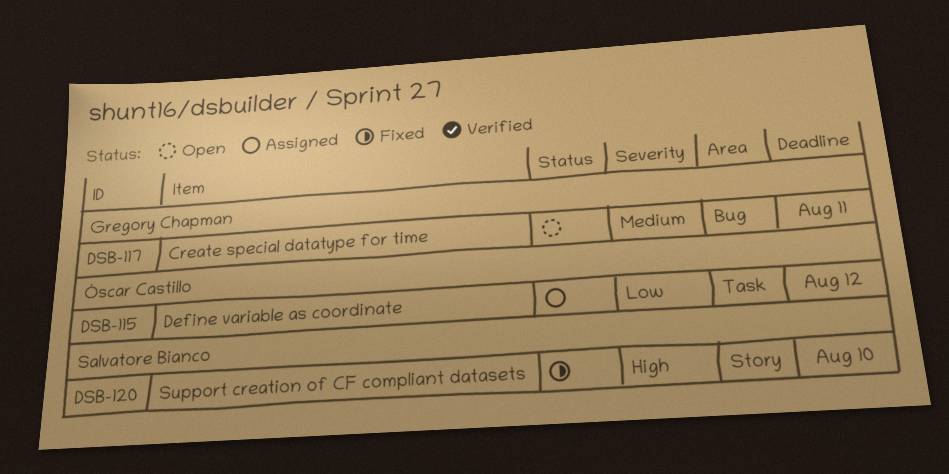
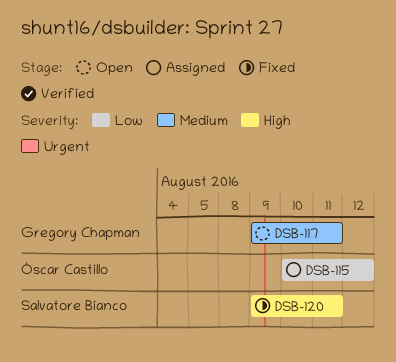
DSB-120, due: Aug 10 -> Aug 11

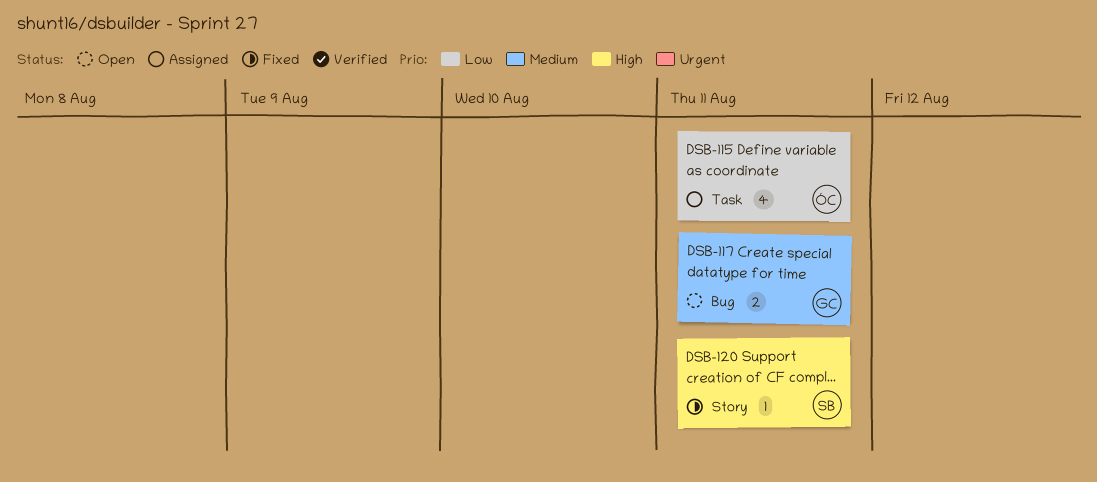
DSB-115, due: Aug 12 -> Aug 11

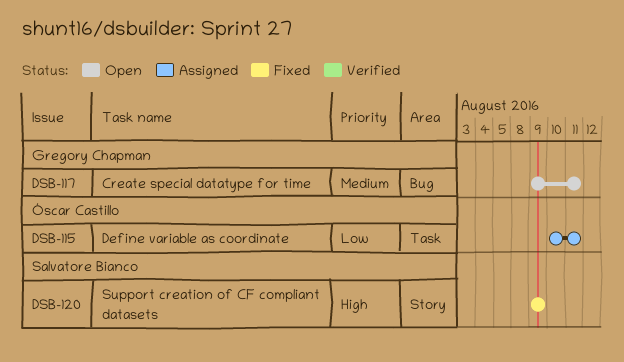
DSB-120, due: Aug 11 -> Aug 9

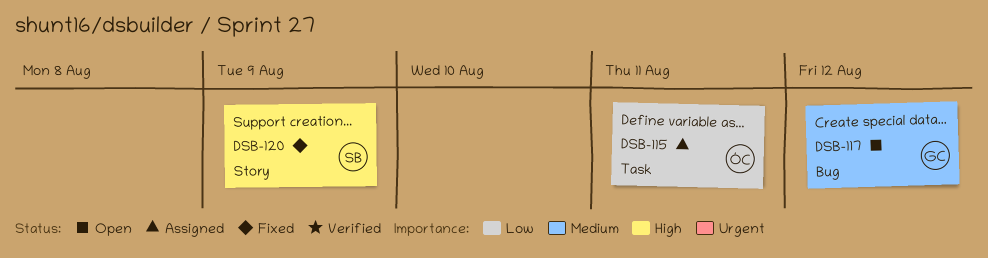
DSB-117, due: Aug 11 -> Aug 12

